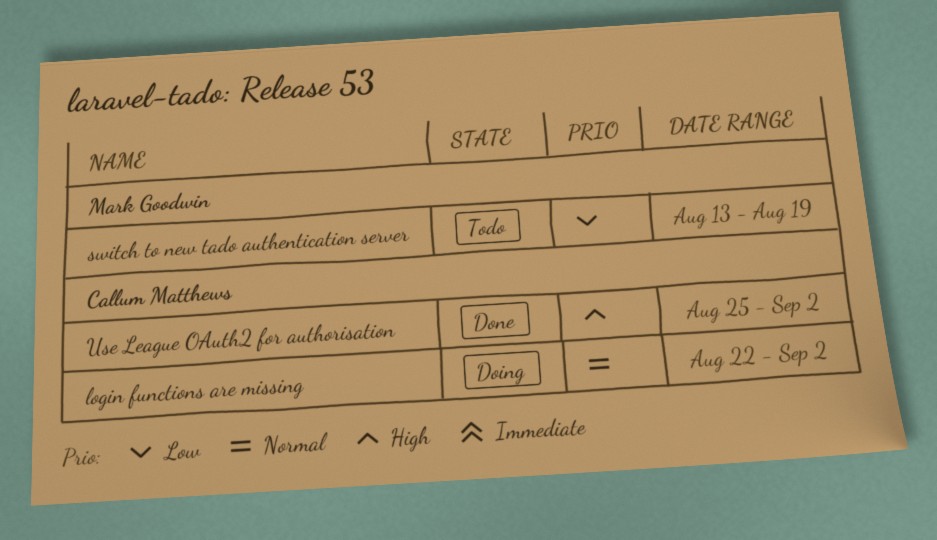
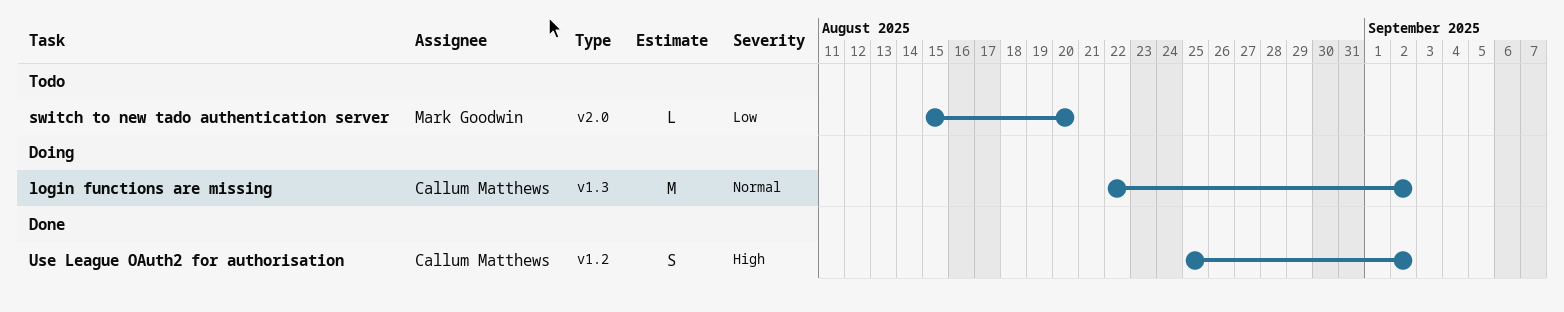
switch to new tado authentication server, start: Aug 13 -> Aug 15
switch to new tado authentication server, due: Aug 19 -> Aug 20

